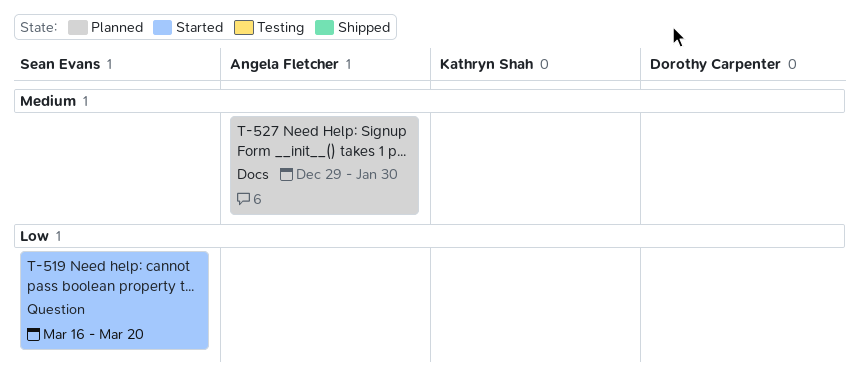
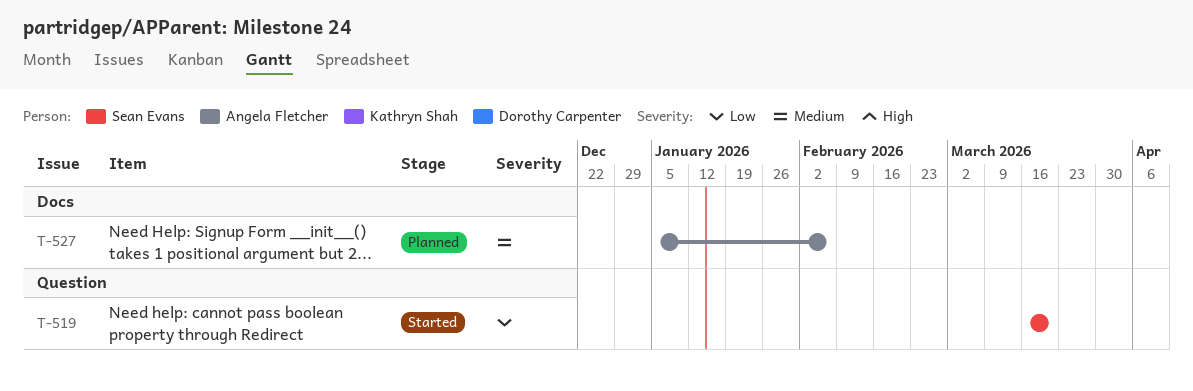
T-527, start: Dec 29 -> Jan 5
T-527, due: Jan 30 -> Feb 6

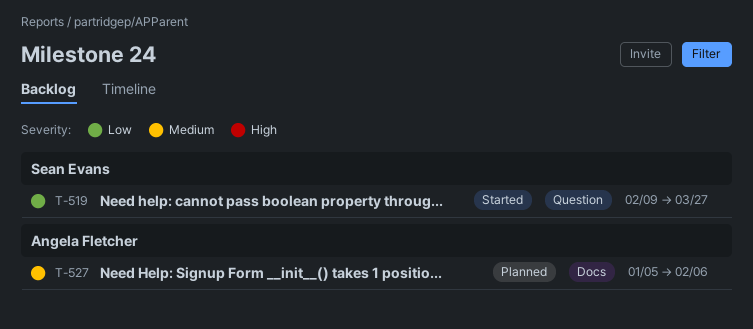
T-519, start: Mar 16 -> Feb 9
T-519, due: Mar 20 -> Mar 27

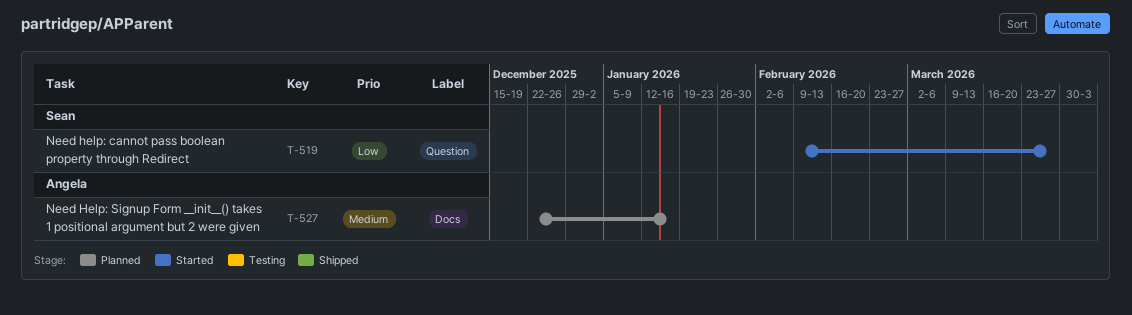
T-527, start: Jan 5 -> Dec 22
T-527, due: Feb 6 -> Jan 16

